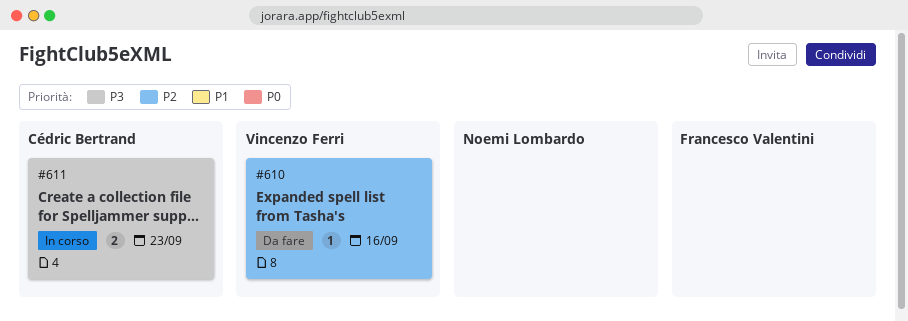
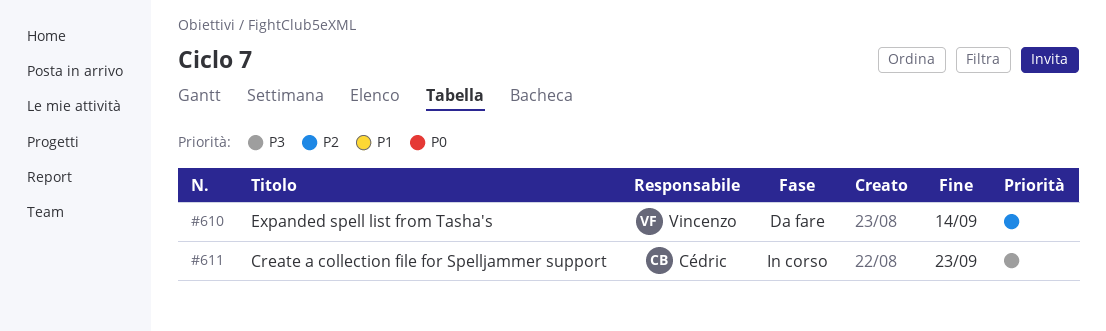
#610, due: Sep 16 -> Sep 14

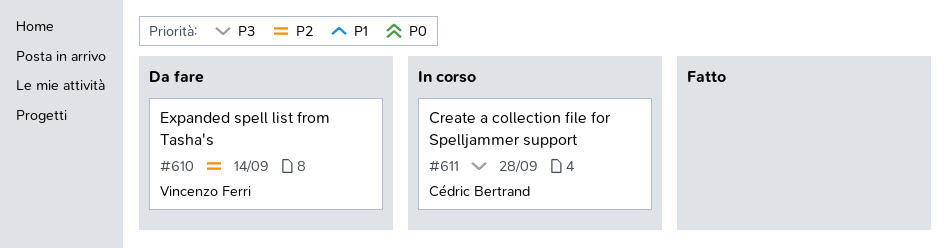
#611, due: Sep 23 -> Sep 28

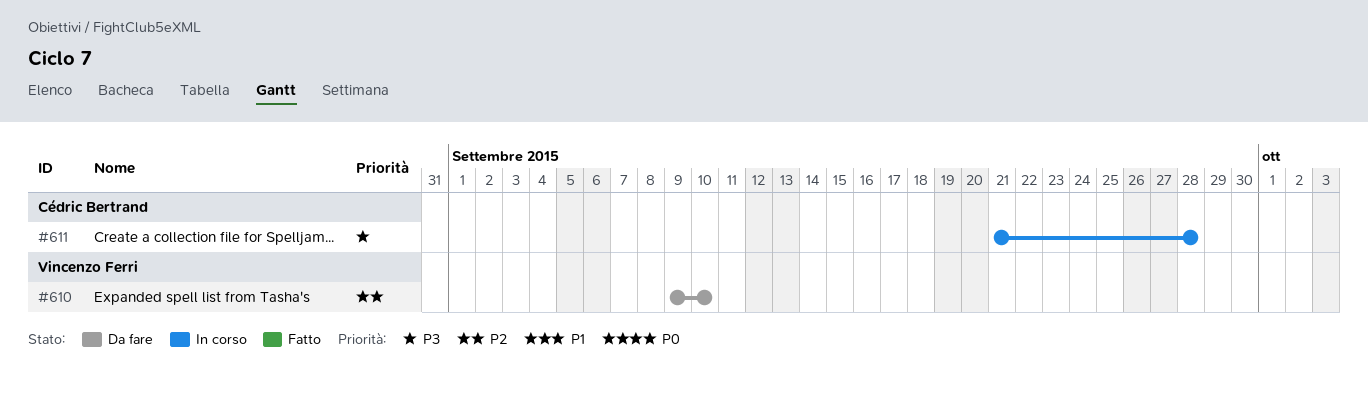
#610, due: Sep 14 -> Sep 10

